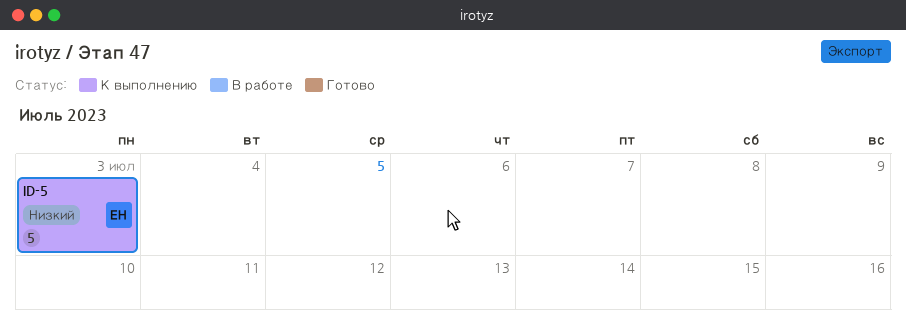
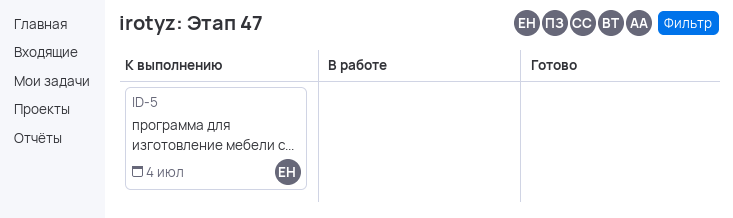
ID-5, due: Jul 3 -> Jul 4

